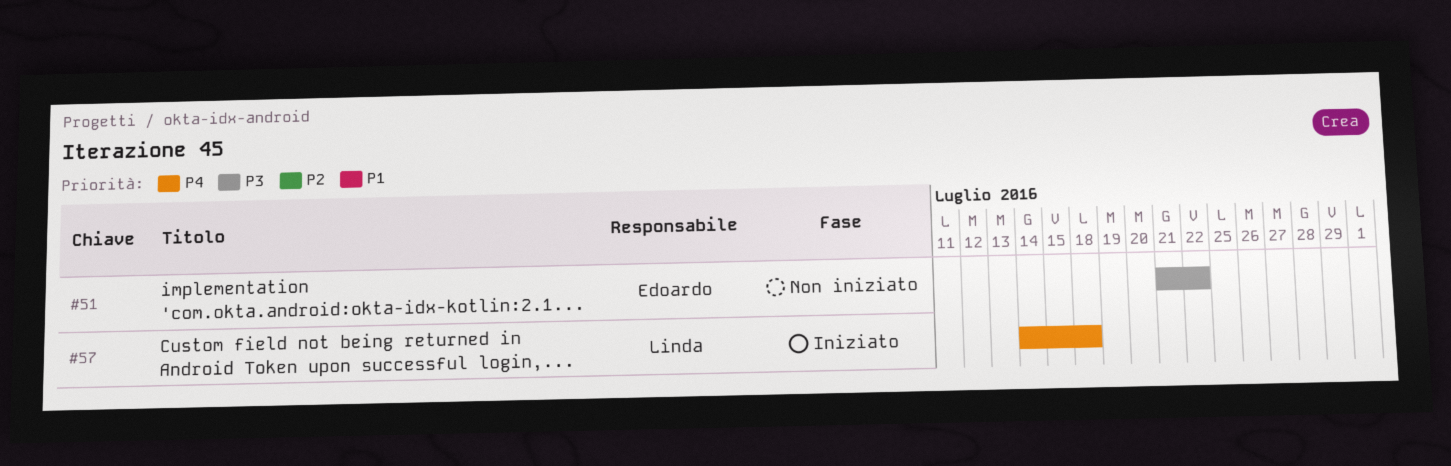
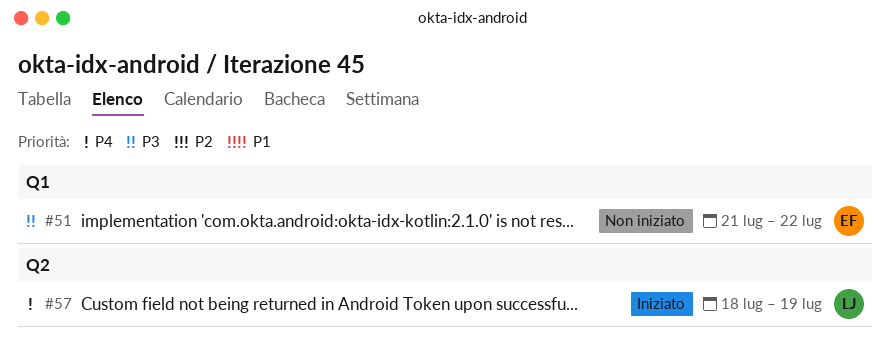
#57, start: Jul 14 -> Jul 18
#57, due: Jul 18 -> Jul 19

